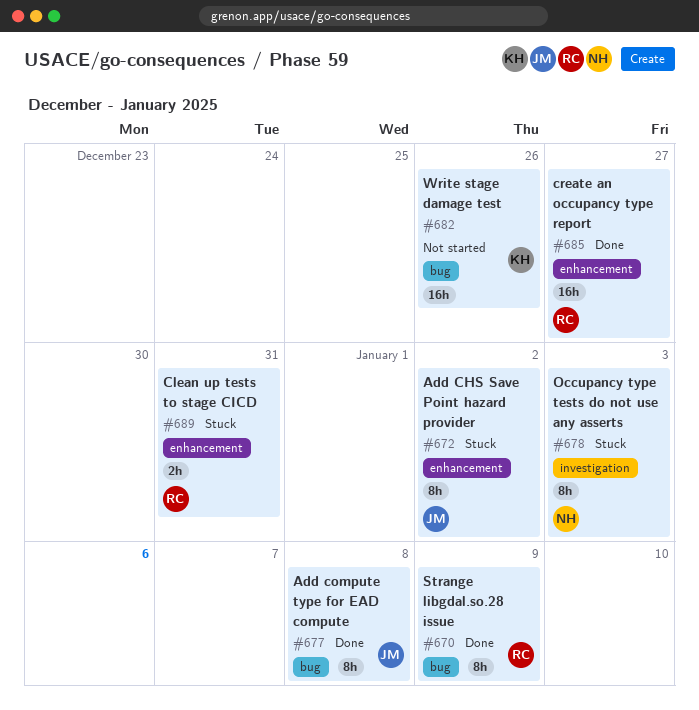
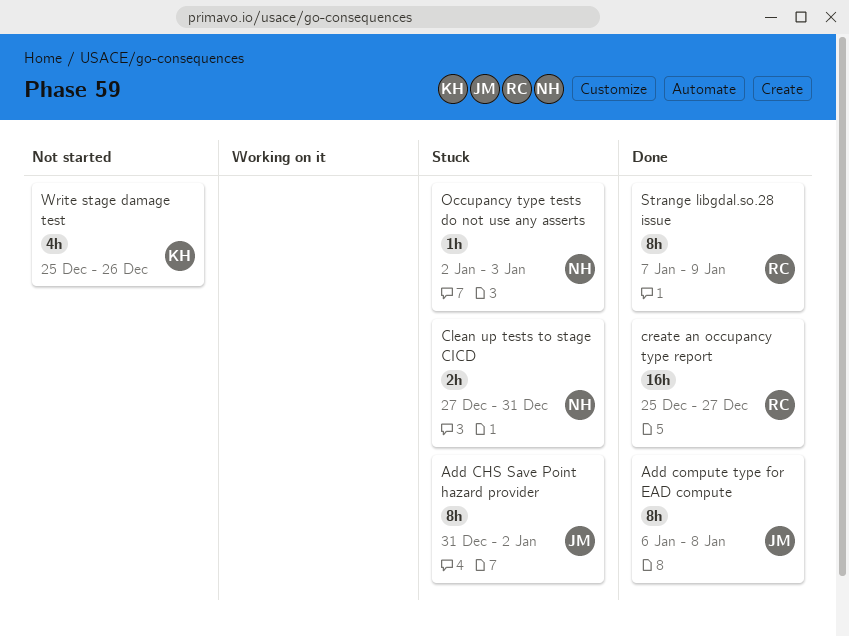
Clean up tests to stage CICD, owner: RC -> NH
Occupancy type tests do not use any asserts, estimate: 8h -> 1h
Write stage damage test, estimate: 16h -> 4h

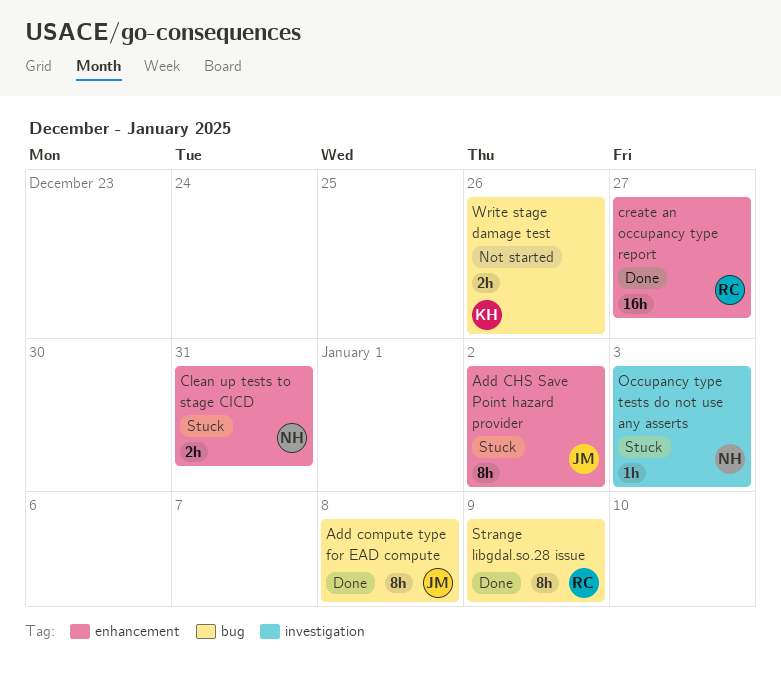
Write stage damage test, estimate: 4h -> 2h

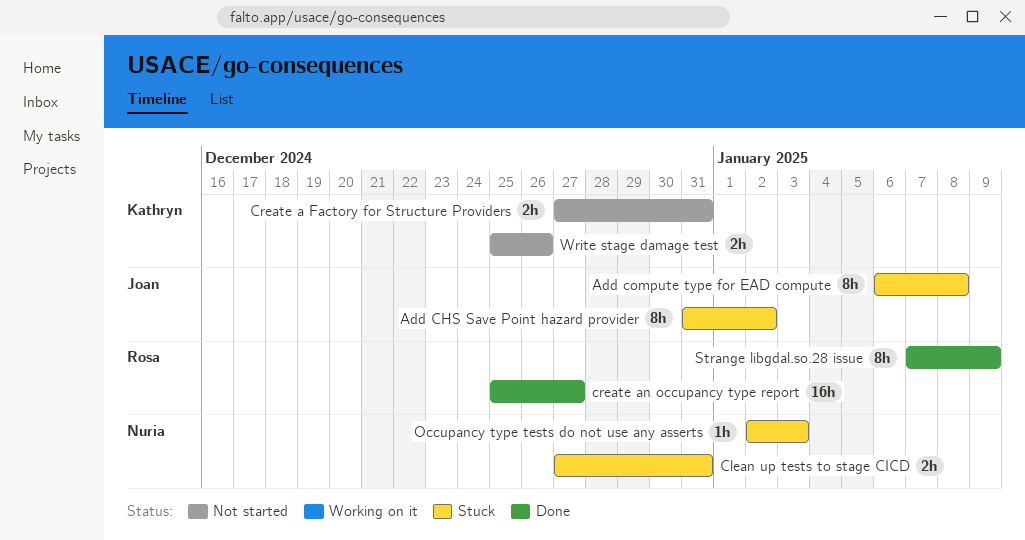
Add compute type for EAD compute, status: Done -> Stuck
Create a Factory for Structure Providers: none -> present

